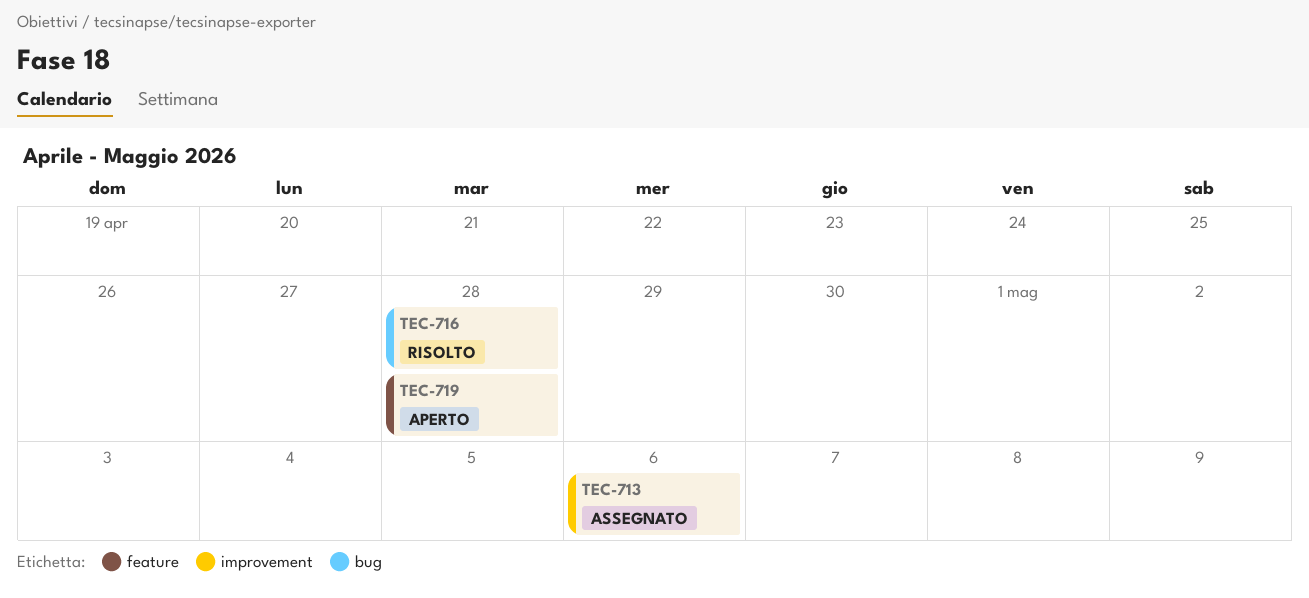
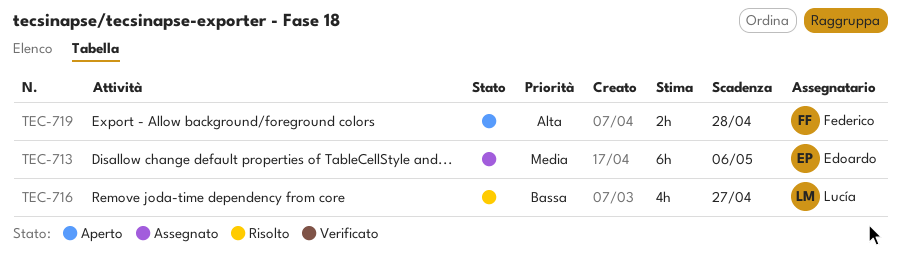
TEC-716, due: Apr 28 -> Apr 27

